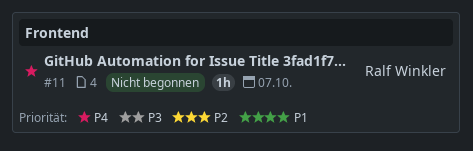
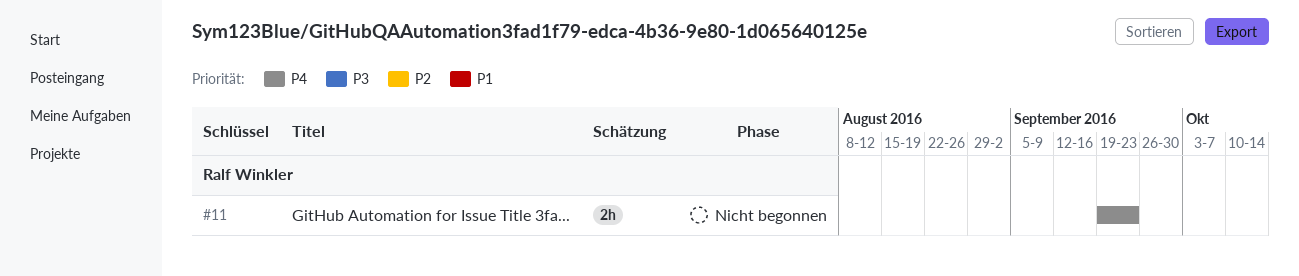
#11, estimate: 1h -> 2h
#11, due: Oct 7 -> Sep 23

